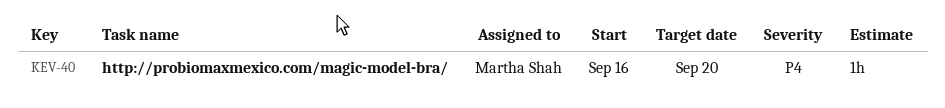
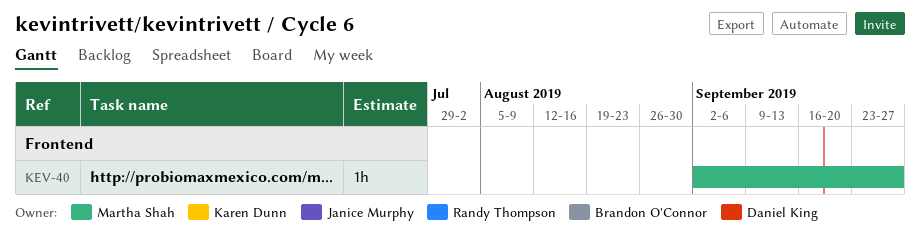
KEV-40, start: Sep 16 -> Sep 2
KEV-40, due: Sep 20 -> Sep 27

